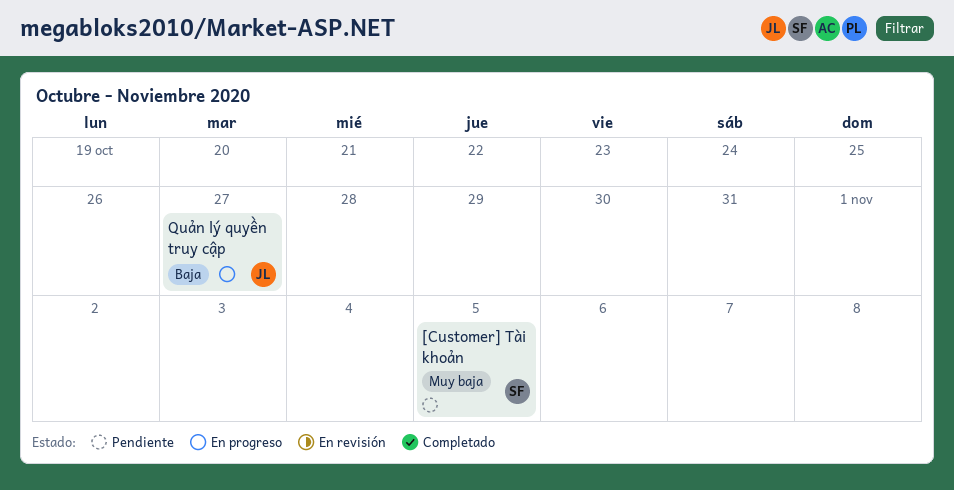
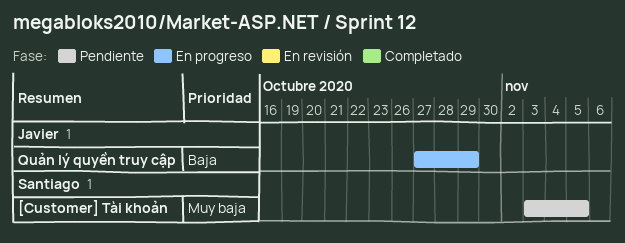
Quản lý quyền truy cập, due: Oct 27 -> Oct 29

